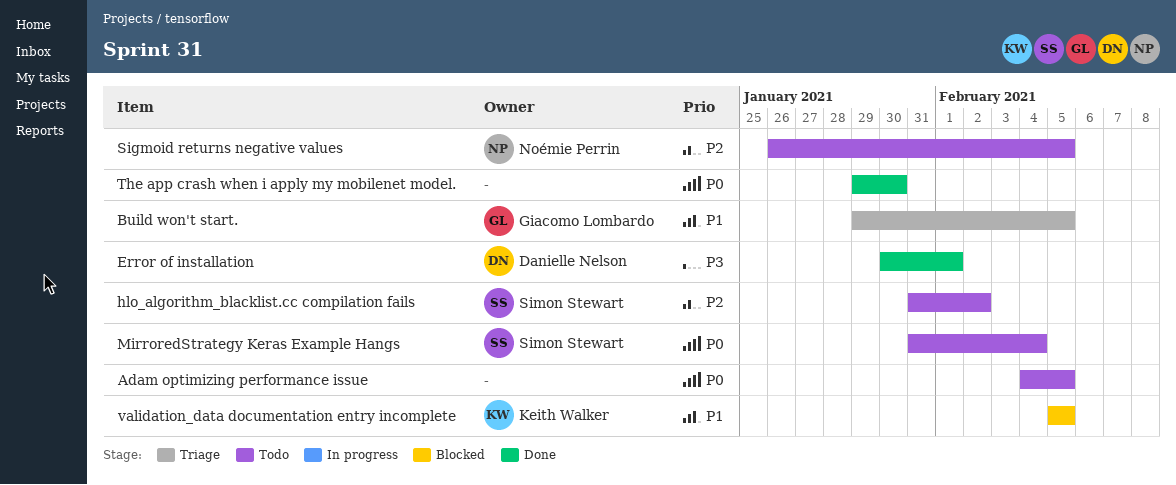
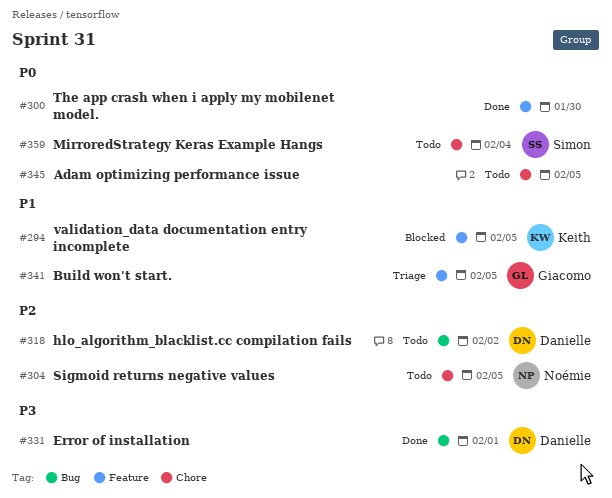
hlo_algorithm_blacklist.cc compilation fails, owner: Simon Stewart -> Danielle Nelson

